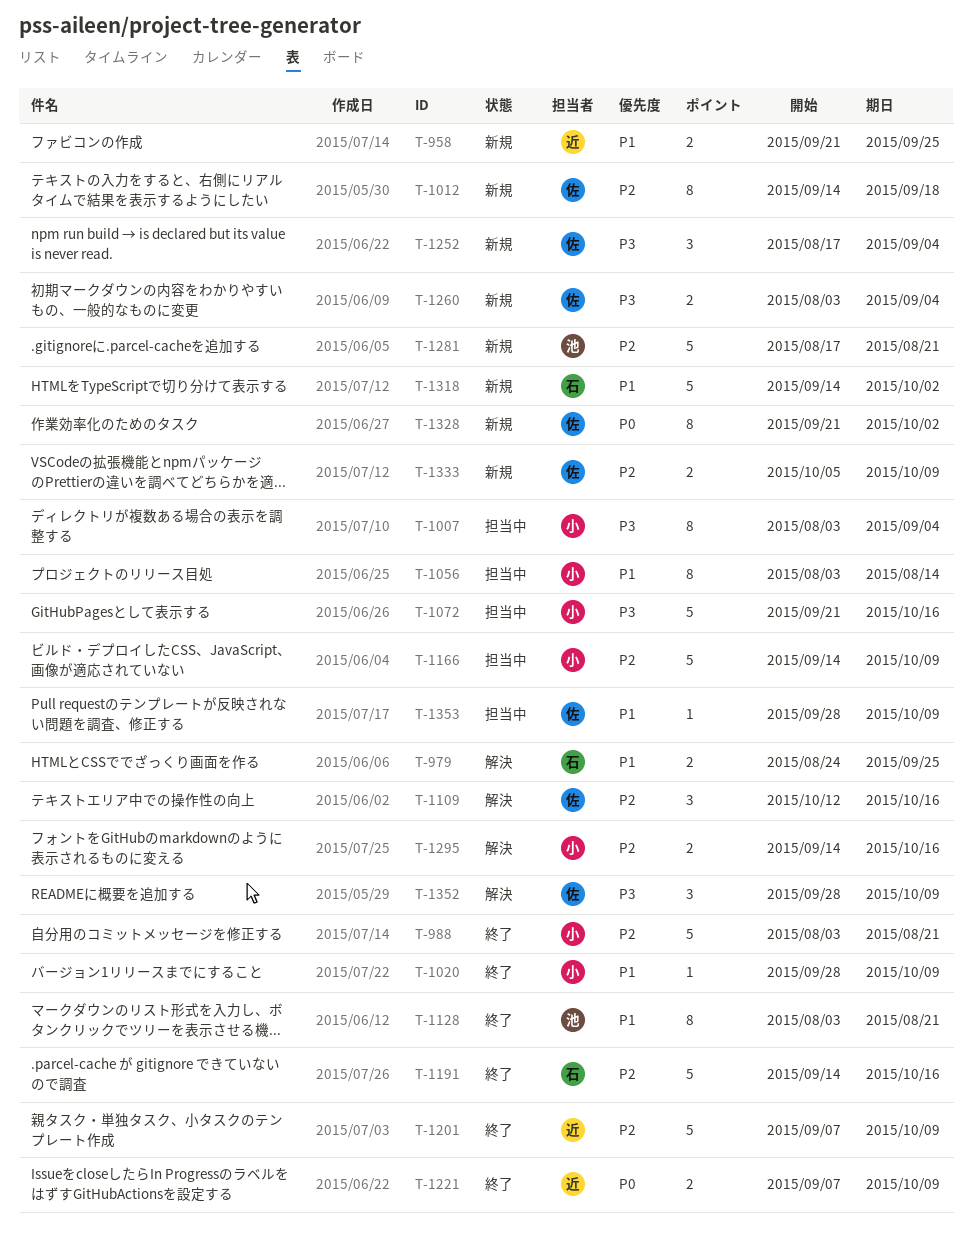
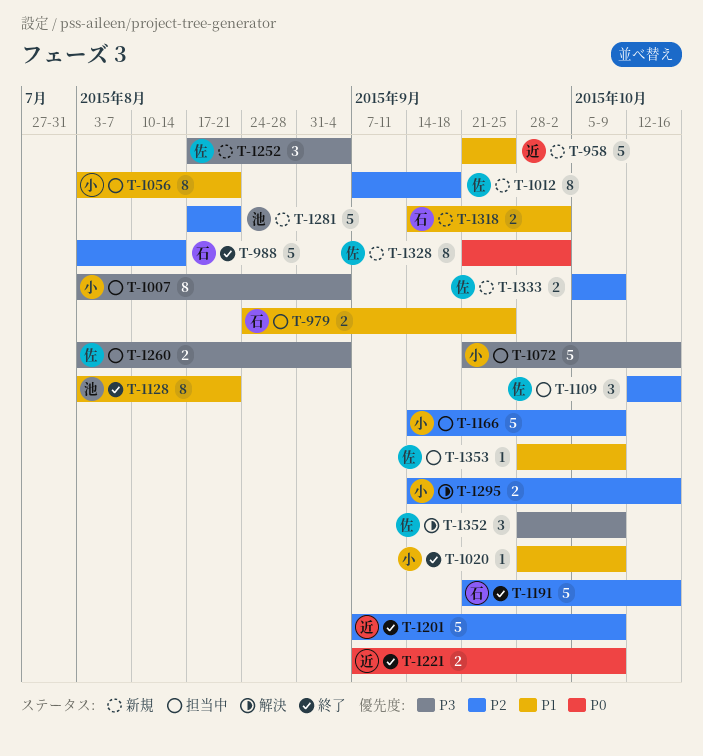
T-958, estimate: 2 -> 5
T-979, status: 解決 -> 担当中
T-988, owner: 小 -> 石
T-988, due: Aug 21 -> Aug 14
T-1012, start: Sep 14 -> Sep 7
T-1056, due: Aug 14 -> Aug 21
T-1109, status: 解決 -> 担当中
T-1191, start: Sep 14 -> Sep 21
T-1260, status: 新規 -> 担当中
T-1318, estimate: 5 -> 2

